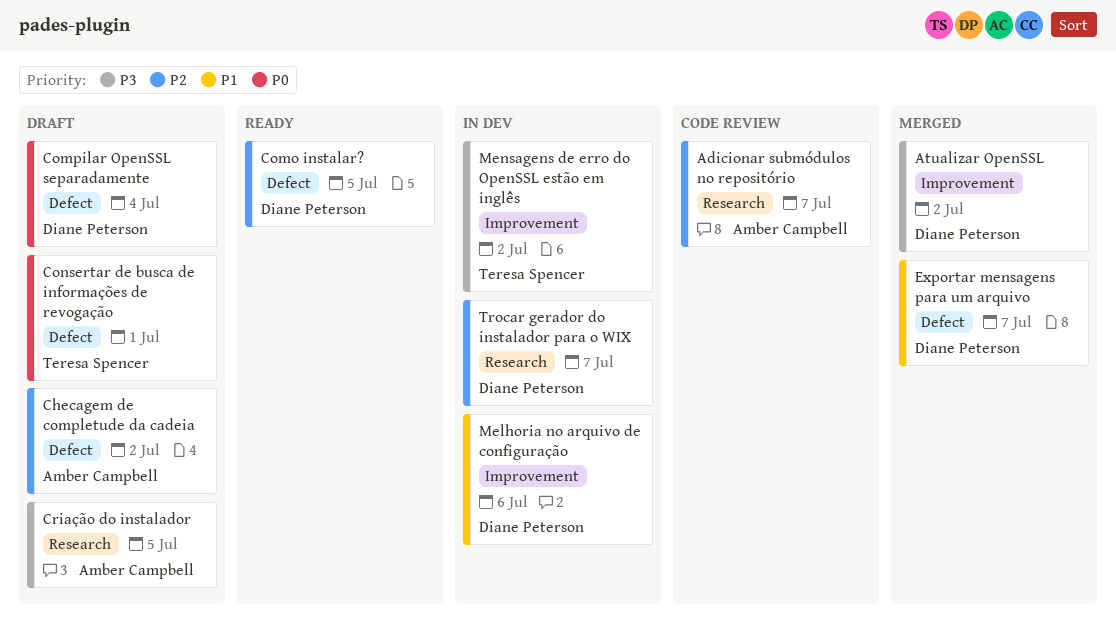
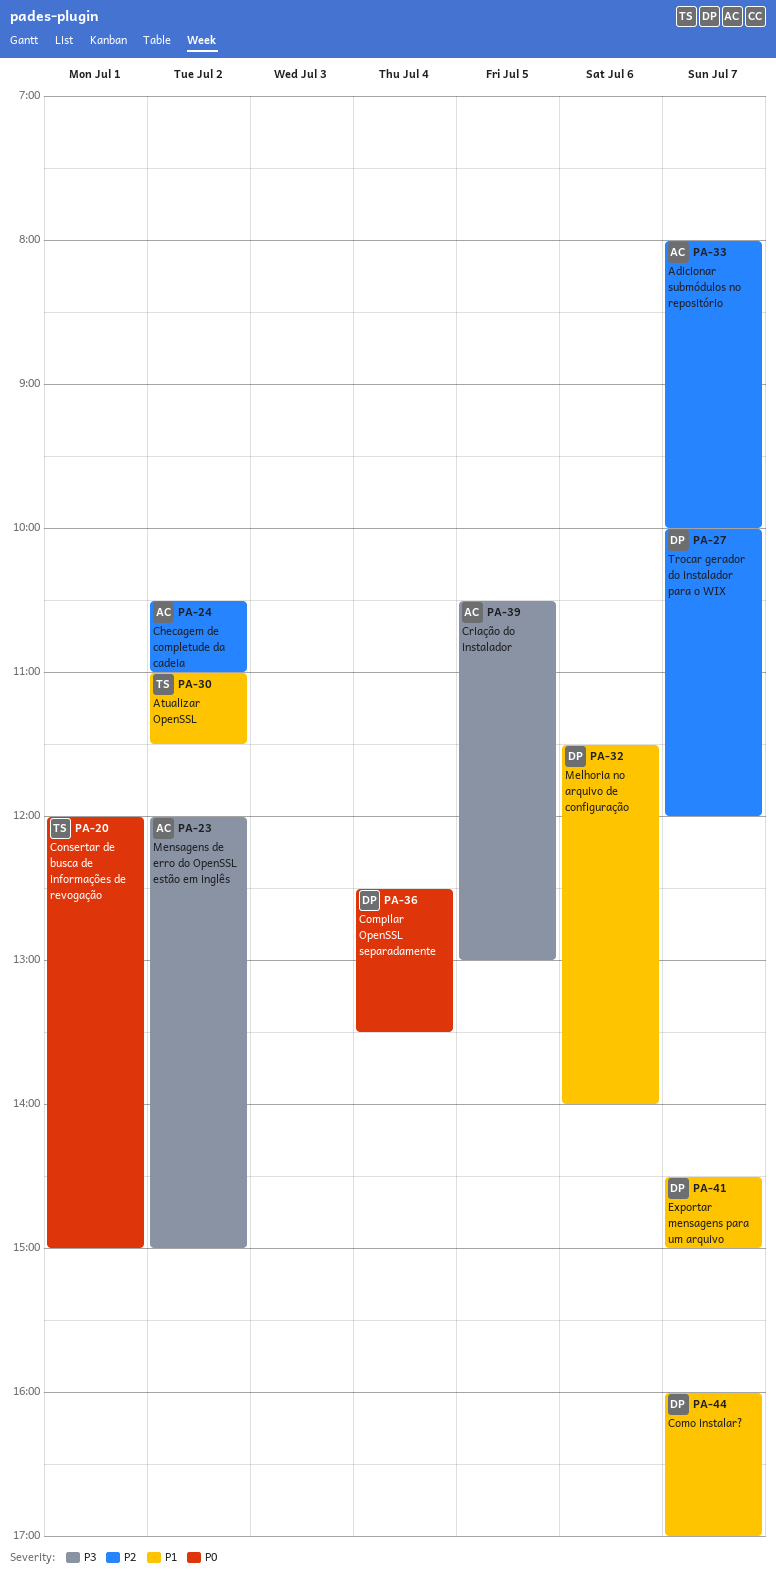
Atualizar OpenSSL, owner: Diane Peterson -> Teresa Spencer
Atualizar OpenSSL, priority: P3 -> P1
Como instalar?, priority: P2 -> P1
Como instalar?, day: Jul 5 -> Jul 7
Mensagens de erro do OpenSSL estão em inglês, owner: Teresa Spencer -> Amber Campbell

